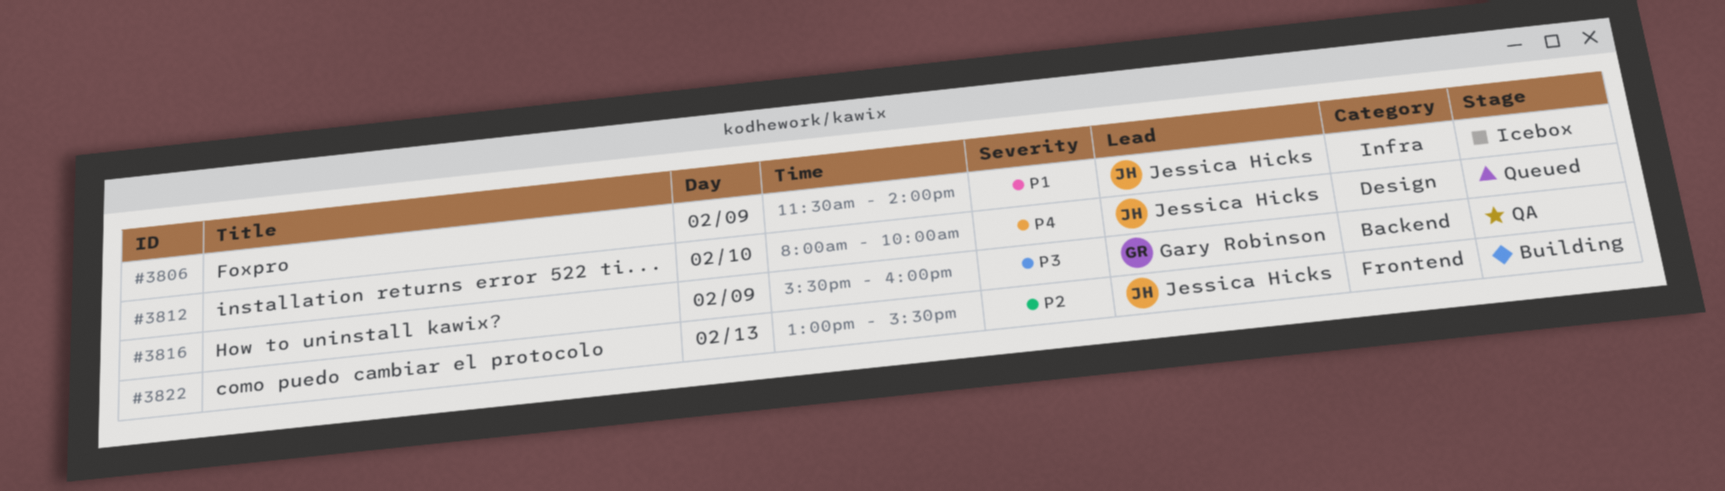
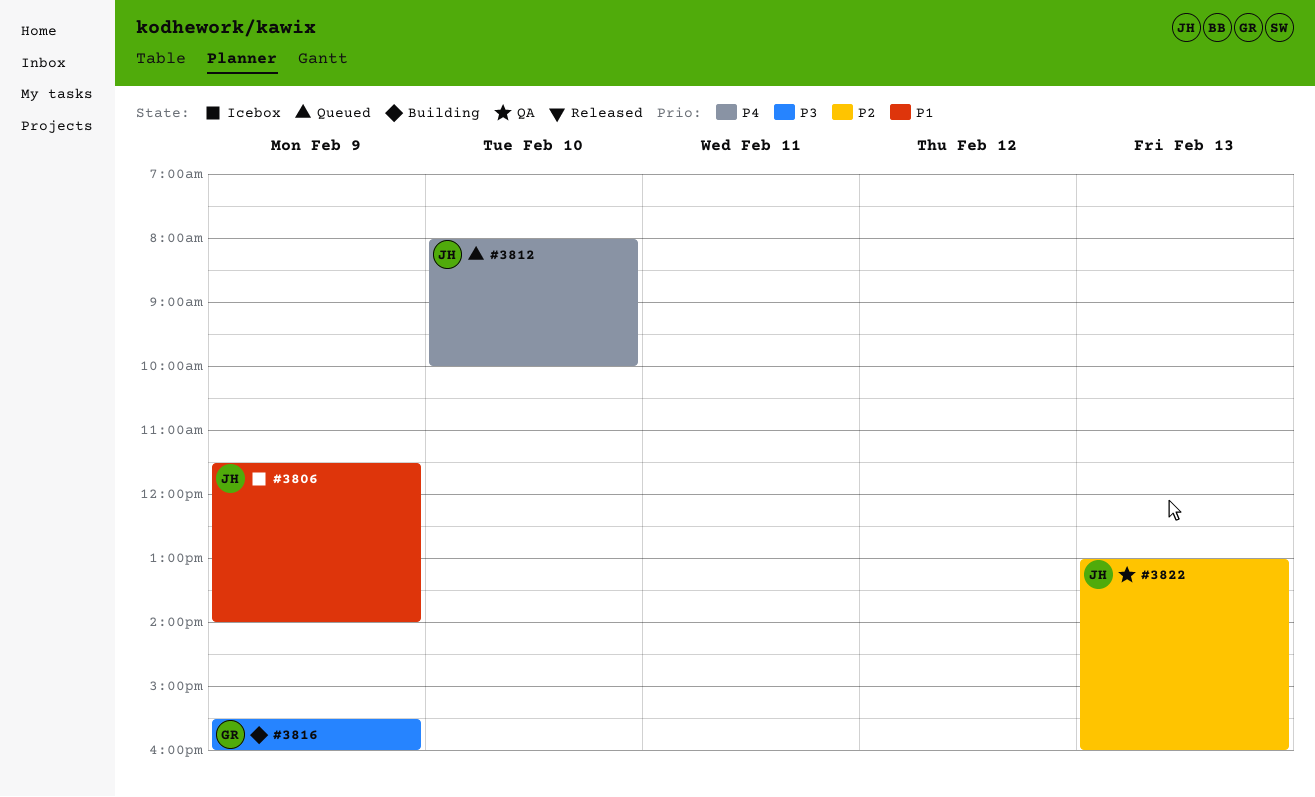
#3816, status: QA -> Building
#3822, status: Building -> QA
#3822, ends: 15:30 -> 16:00

